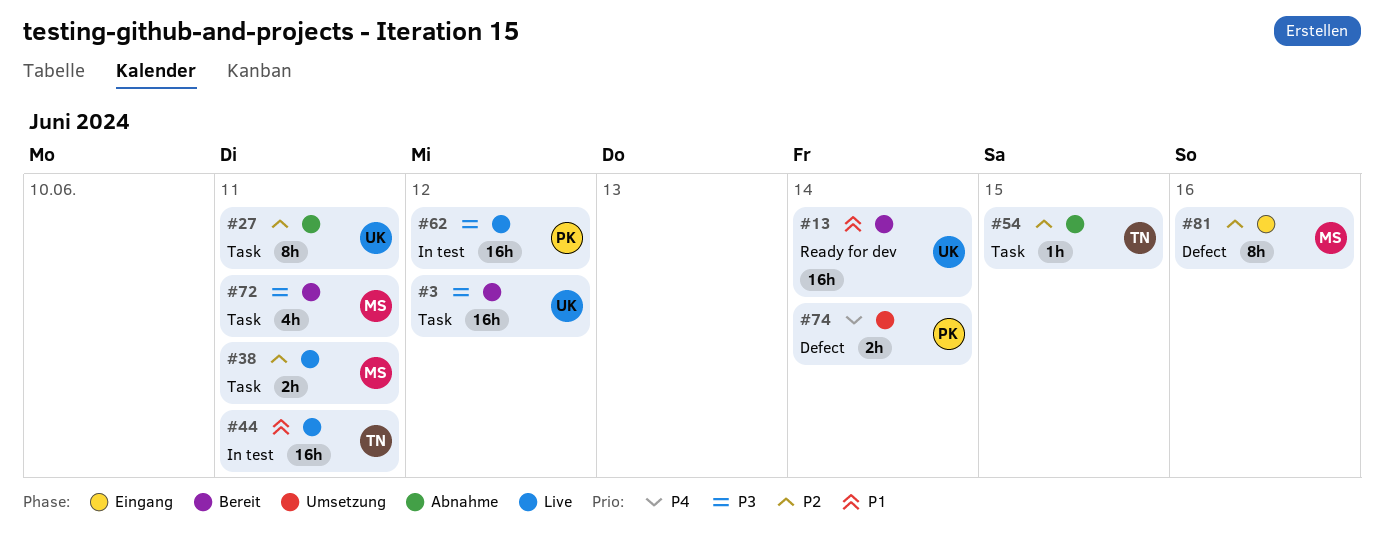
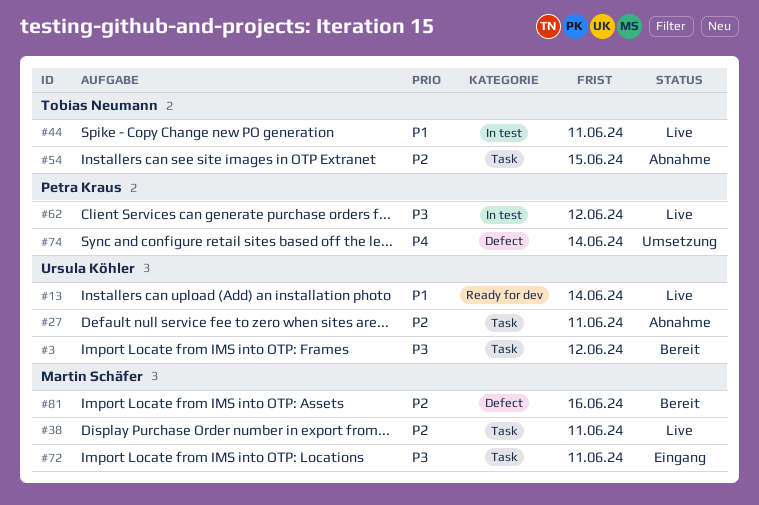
#13, status: Bereit -> Live
#72, status: Bereit -> Eingang
#81, status: Eingang -> Bereit

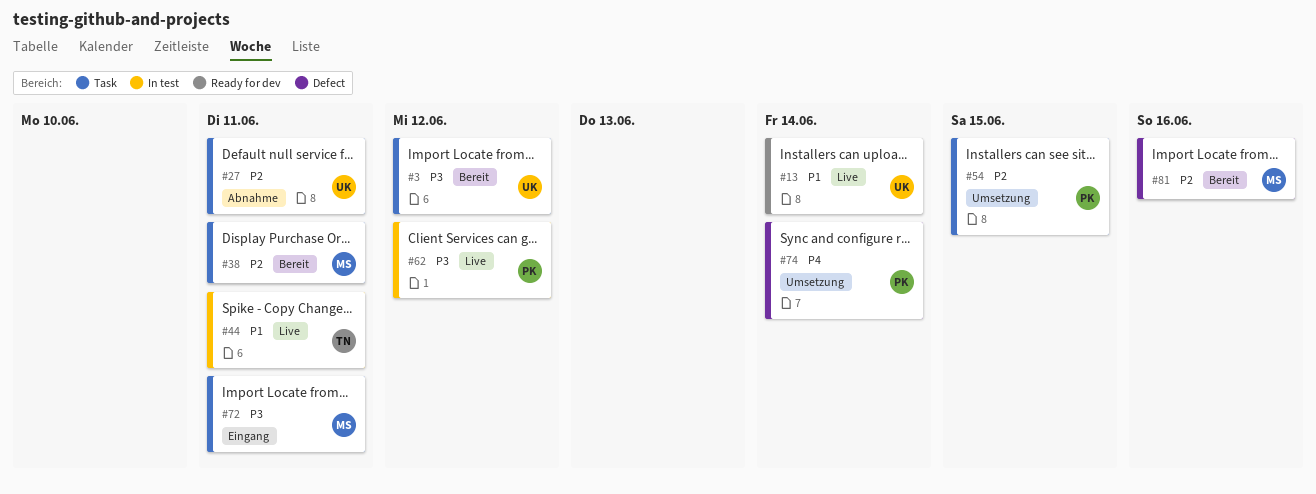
#38, status: Live -> Bereit
#54, status: Abnahme -> Umsetzung
#54, owner: Tobias Neumann -> Petra Kraus

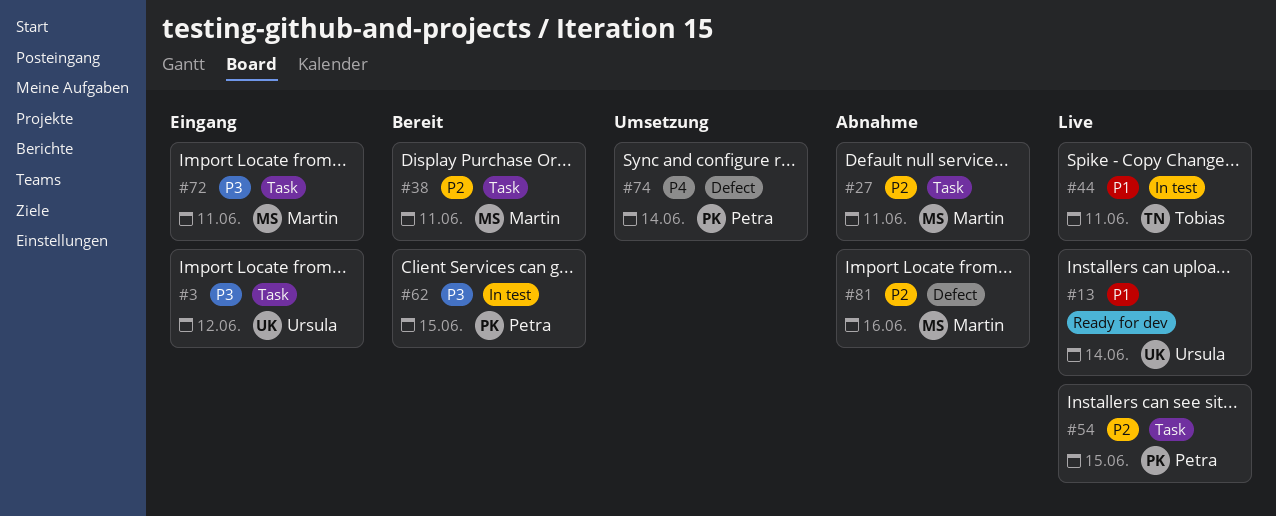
#3, status: Bereit -> Eingang
#27, owner: Ursula -> Martin
#54, status: Umsetzung -> Live
#62, status: Live -> Bereit
#62, due: Jun 12 -> Jun 15
#81, status: Bereit -> Abnahme

